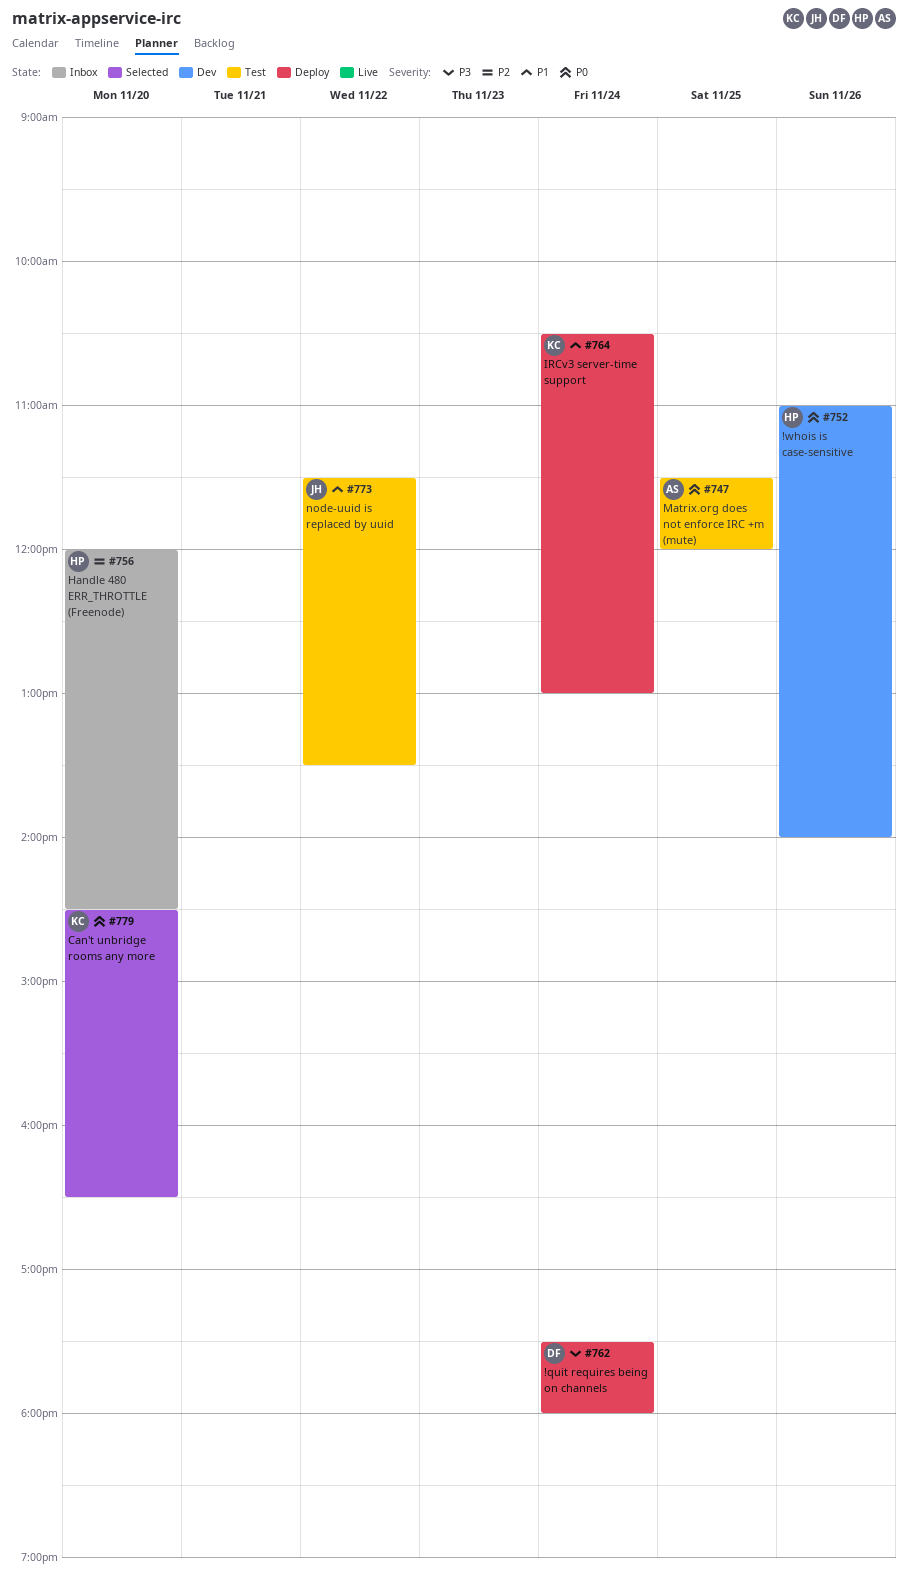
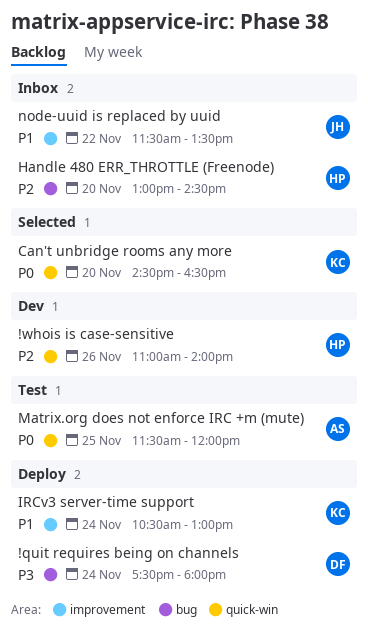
!whois is case-sensitive, priority: P0 -> P2
Handle 480 ERR_THROTTLE (Freenode), begins: 12:00 -> 13:00
node-uuid is replaced by uuid, status: Test -> Inbox

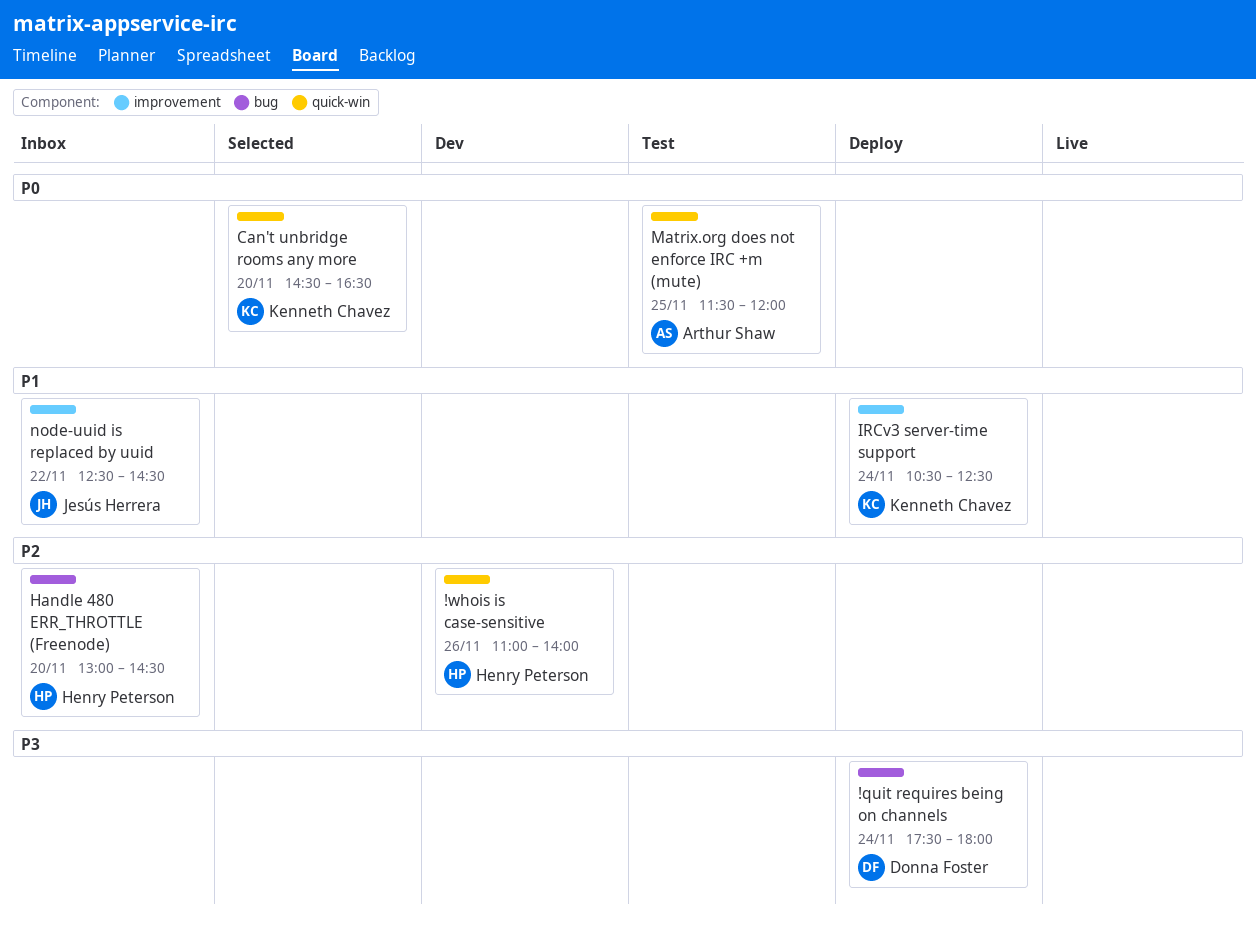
IRCv3 server-time support, ends: 13:00 -> 12:30
node-uuid is replaced by uuid, begins: 11:30 -> 12:30
node-uuid is replaced by uuid, ends: 13:30 -> 14:30

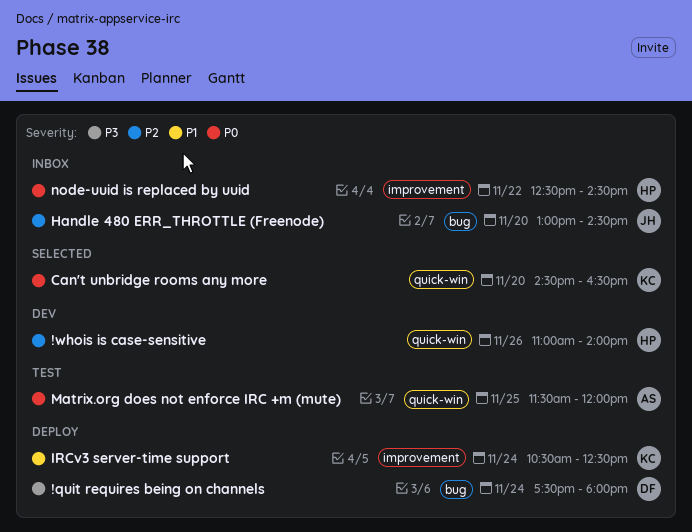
Handle 480 ERR_THROTTLE (Freenode), owner: Henry Peterson -> Jesús Herrera
node-uuid is replaced by uuid, owner: Jesús Herrera -> Henry Peterson
node-uuid is replaced by uuid, priority: P1 -> P0

